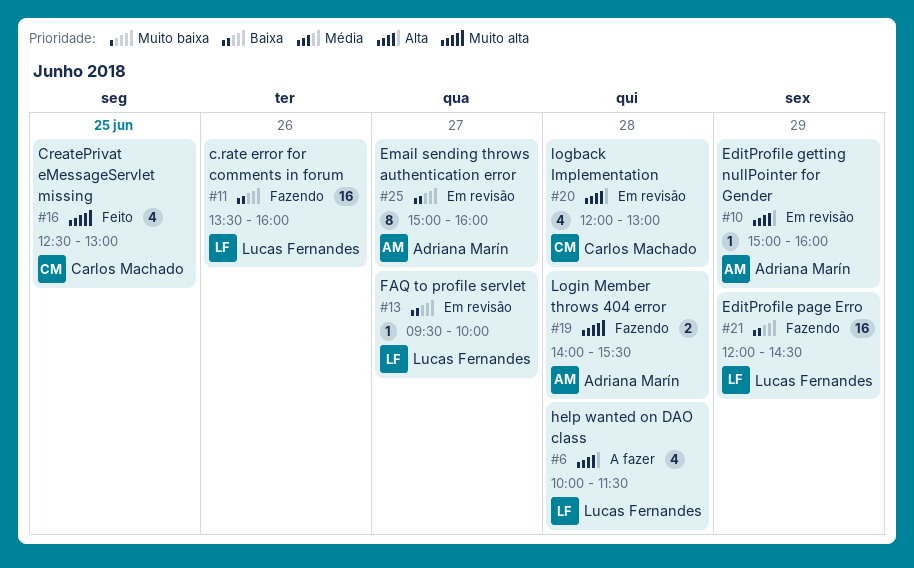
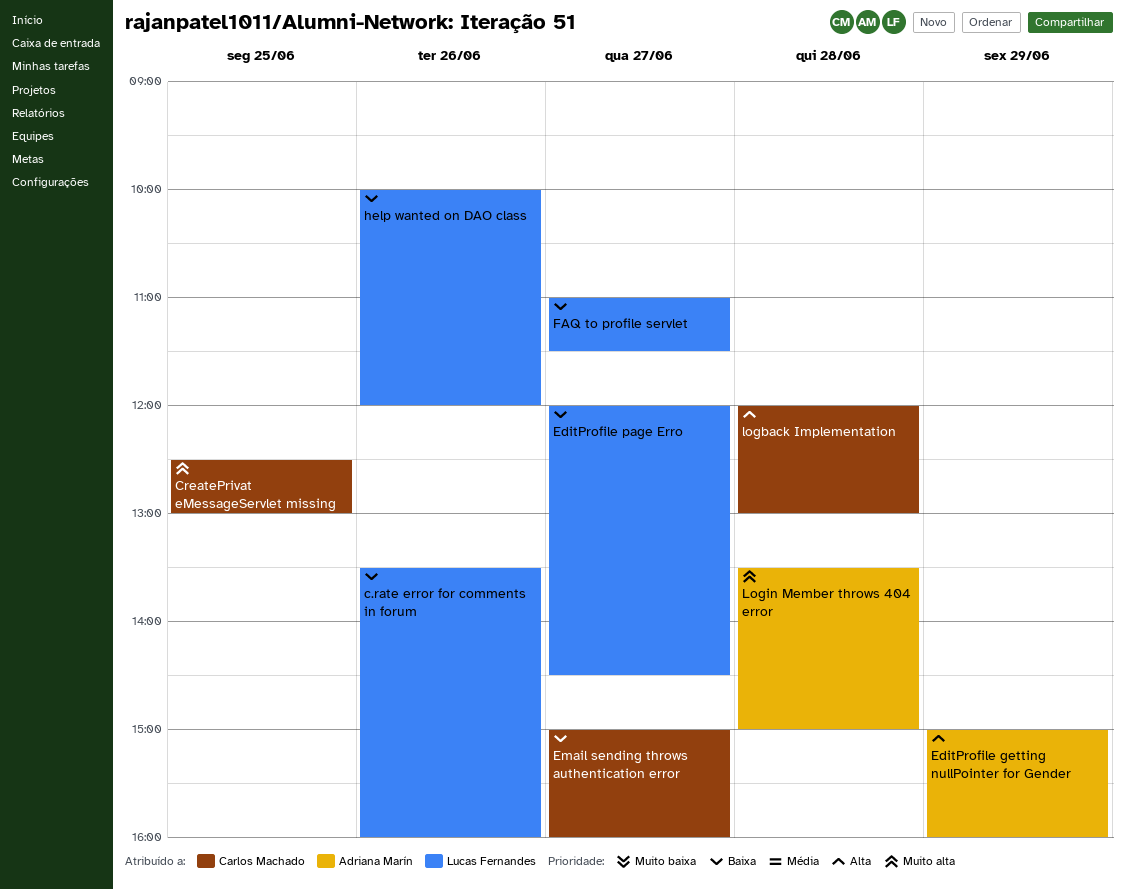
EditProfile page Erro, day: Jun 29 -> Jun 27
Email sending throws authentication error, owner: Adriana Marín -> Carlos Machado
FAQ to profile servlet, begins: 09:30 -> 11:00
FAQ to profile servlet, ends: 10:00 -> 11:30
help wanted on DAO class, priority: Alta -> Baixa
help wanted on DAO class, day: Jun 28 -> Jun 26
help wanted on DAO class, ends: 11:30 -> 12:00
Login Member throws 404 error, begins: 14:00 -> 13:30
Login Member throws 404 error, ends: 15:30 -> 15:00

